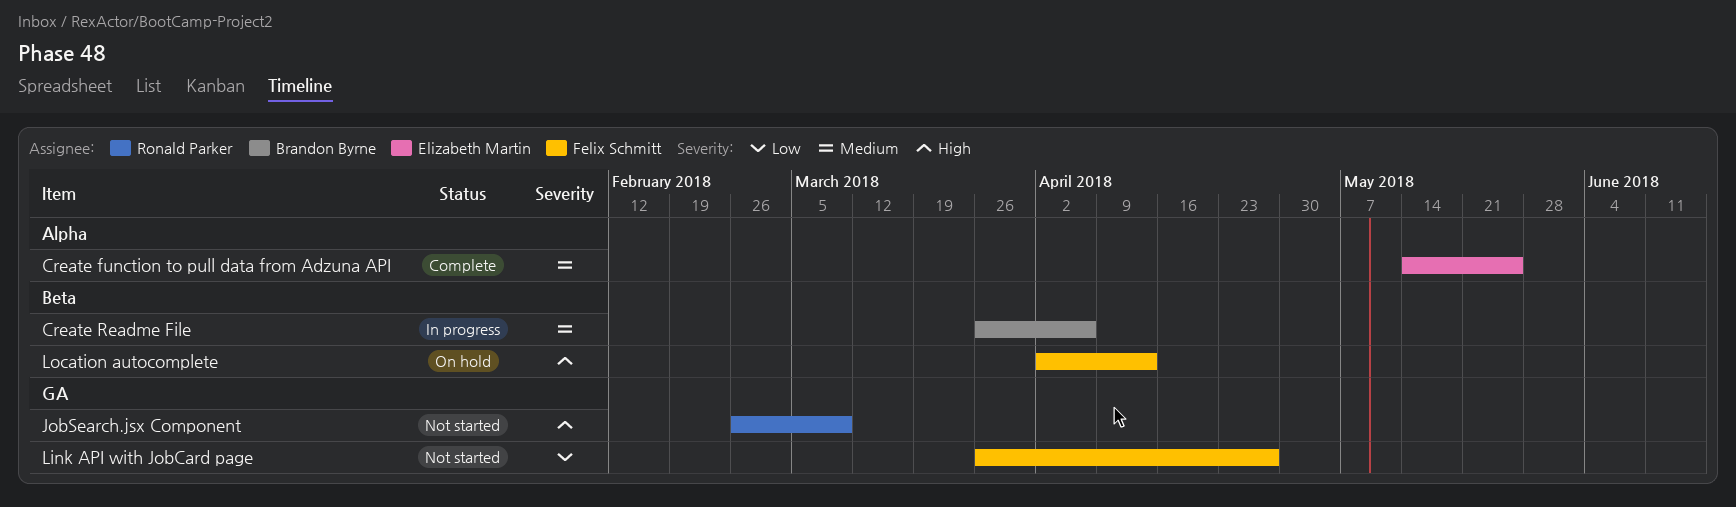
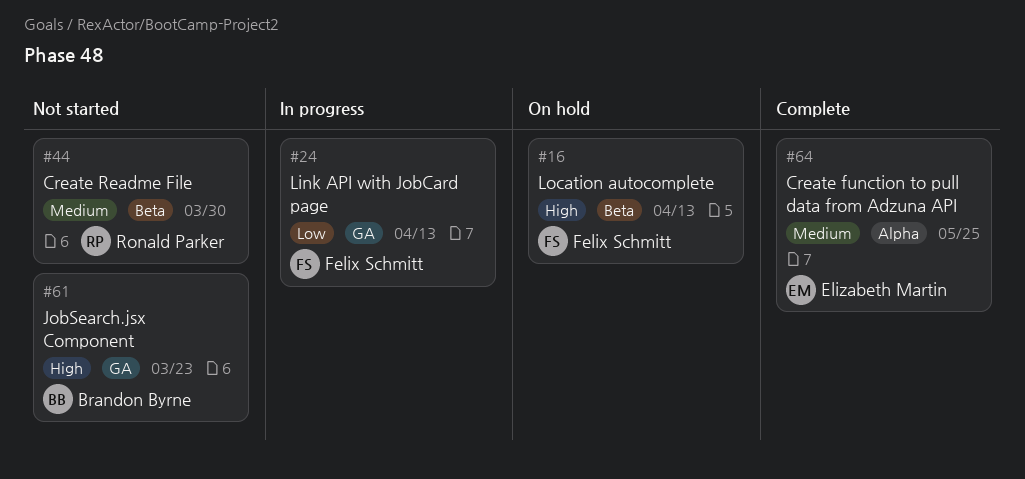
Create Readme File, status: In progress -> Not started
Create Readme File, owner: Brandon Byrne -> Ronald Parker
Create Readme File, due: Apr 6 -> Mar 30
JobSearch.jsx Component, owner: Ronald Parker -> Brandon Byrne
JobSearch.jsx Component, due: Mar 9 -> Mar 23
Link API with JobCard page, status: Not started -> In progress
Link API with JobCard page, due: Apr 27 -> Apr 13

